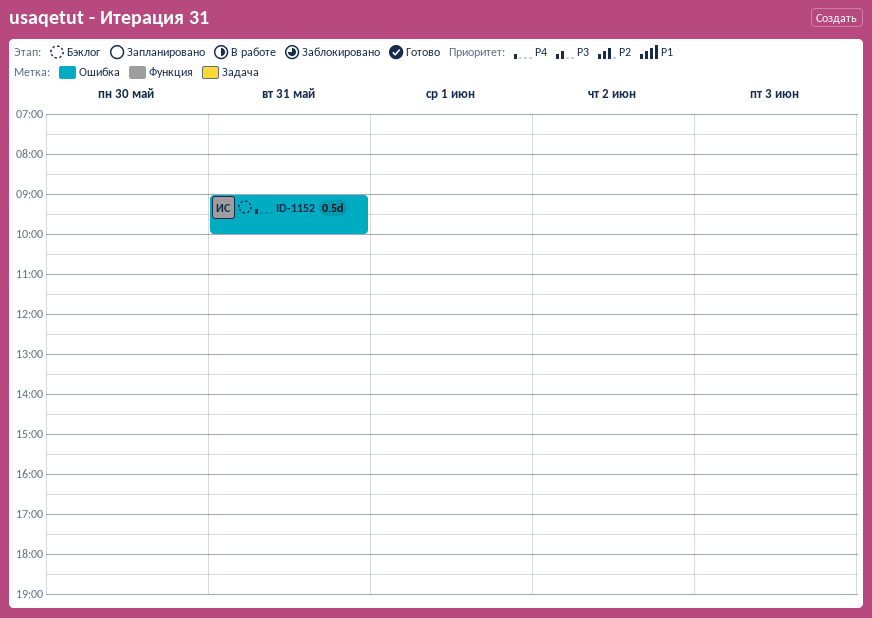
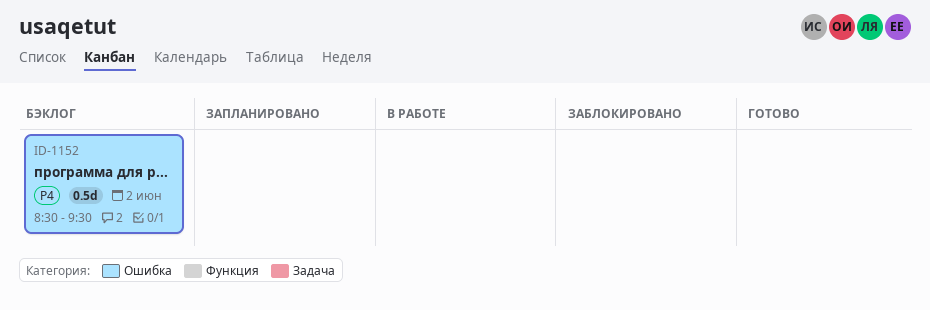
ID-1152, day: May 31 -> Jun 2
ID-1152, begins: 09:00 -> 08:30
ID-1152, ends: 10:00 -> 09:30

